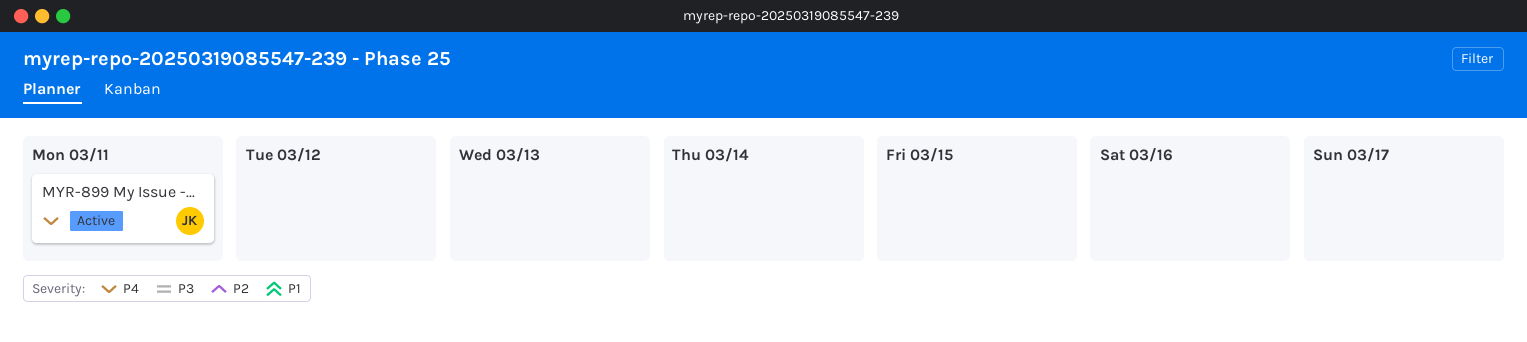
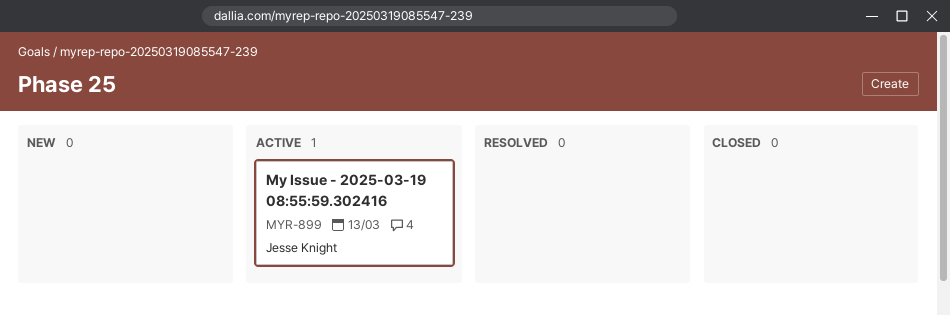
MYR-899, due: Mar 11 -> Mar 13

